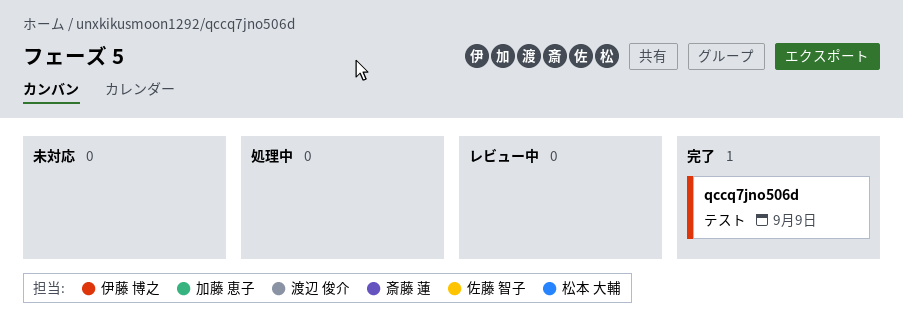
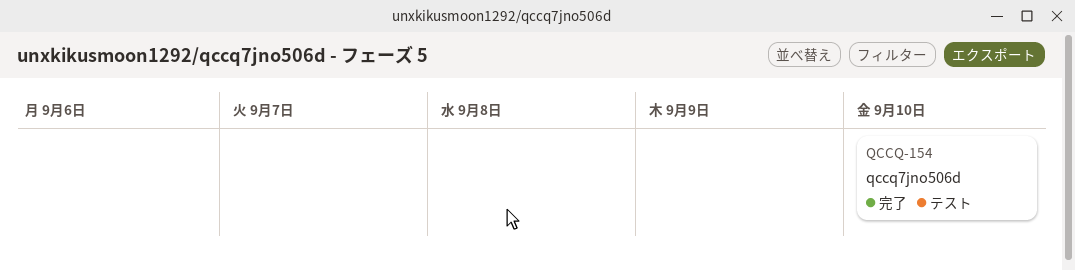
qccq7jno506d, due: Sep 9 -> Sep 10

